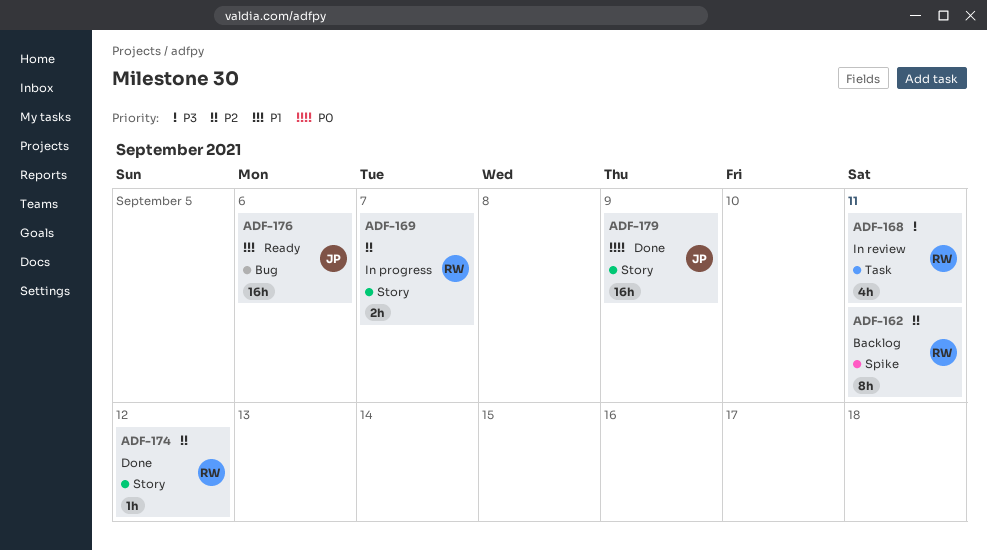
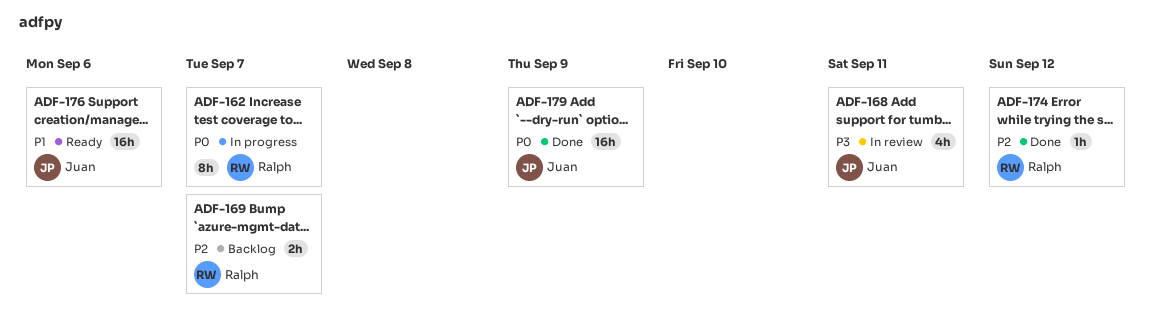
ADF-162, status: Backlog -> In progress
ADF-162, priority: P2 -> P0
ADF-162, due: Sep 11 -> Sep 7
ADF-168, owner: Ralph -> Juan
ADF-169, status: In progress -> Backlog

